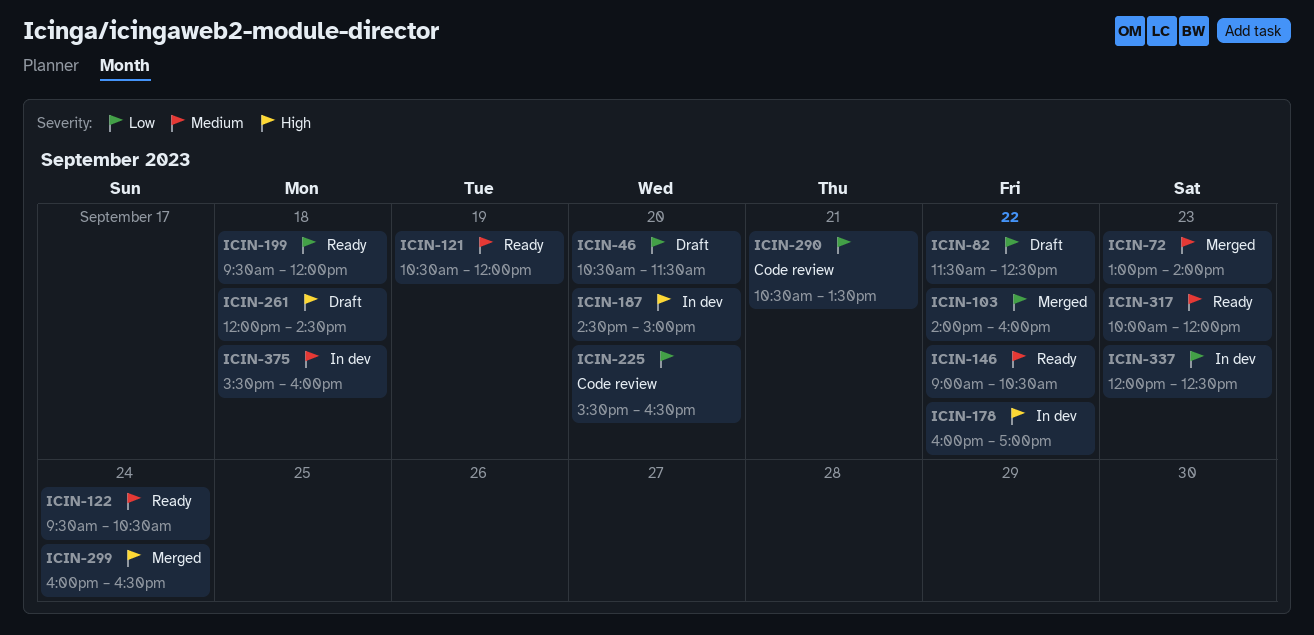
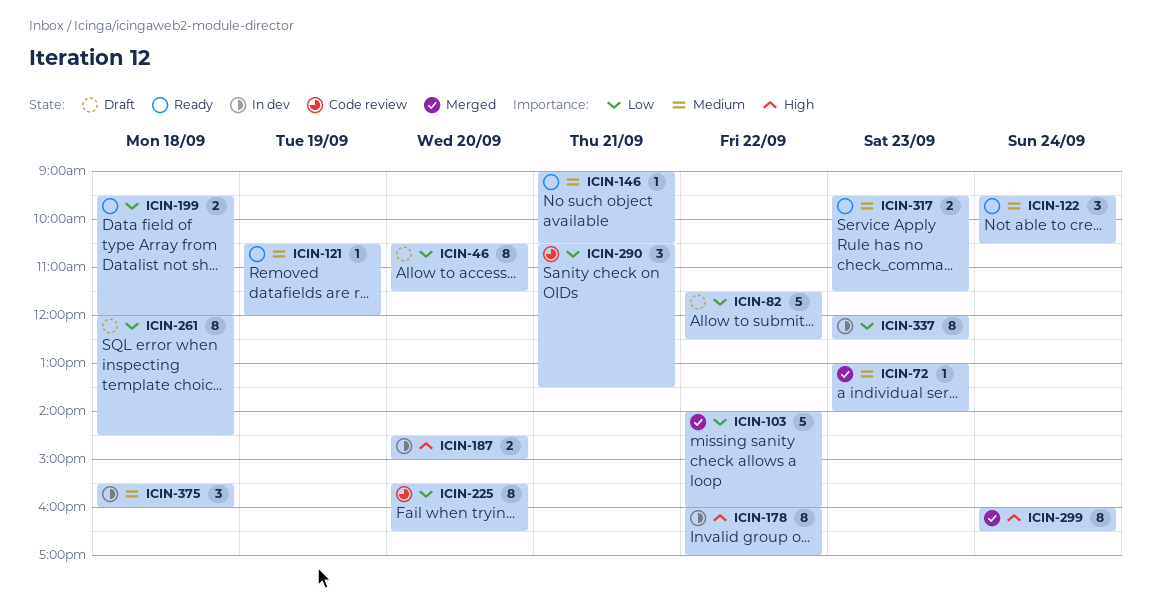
ICIN-146, day: Sep 22 -> Sep 21
ICIN-261, priority: High -> Low
ICIN-317, begins: 10:00 -> 09:30
ICIN-317, ends: 12:00 -> 11:30

